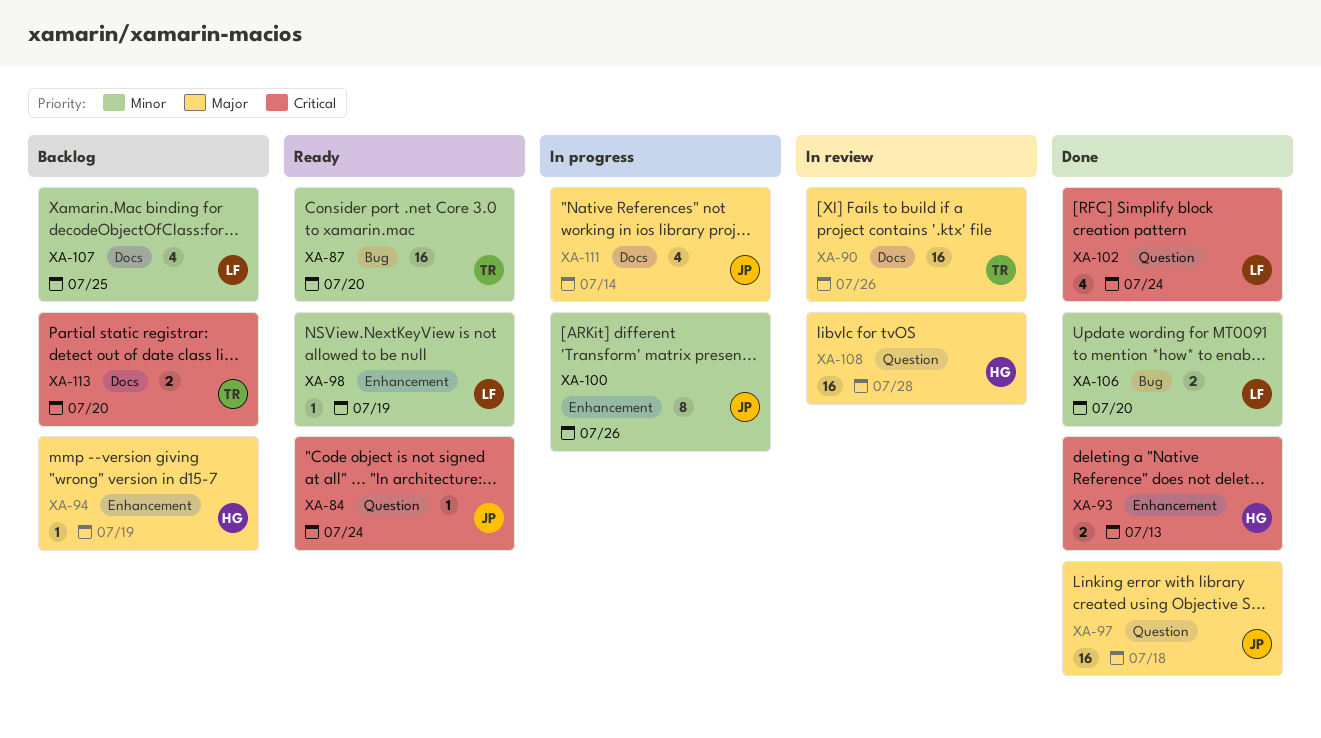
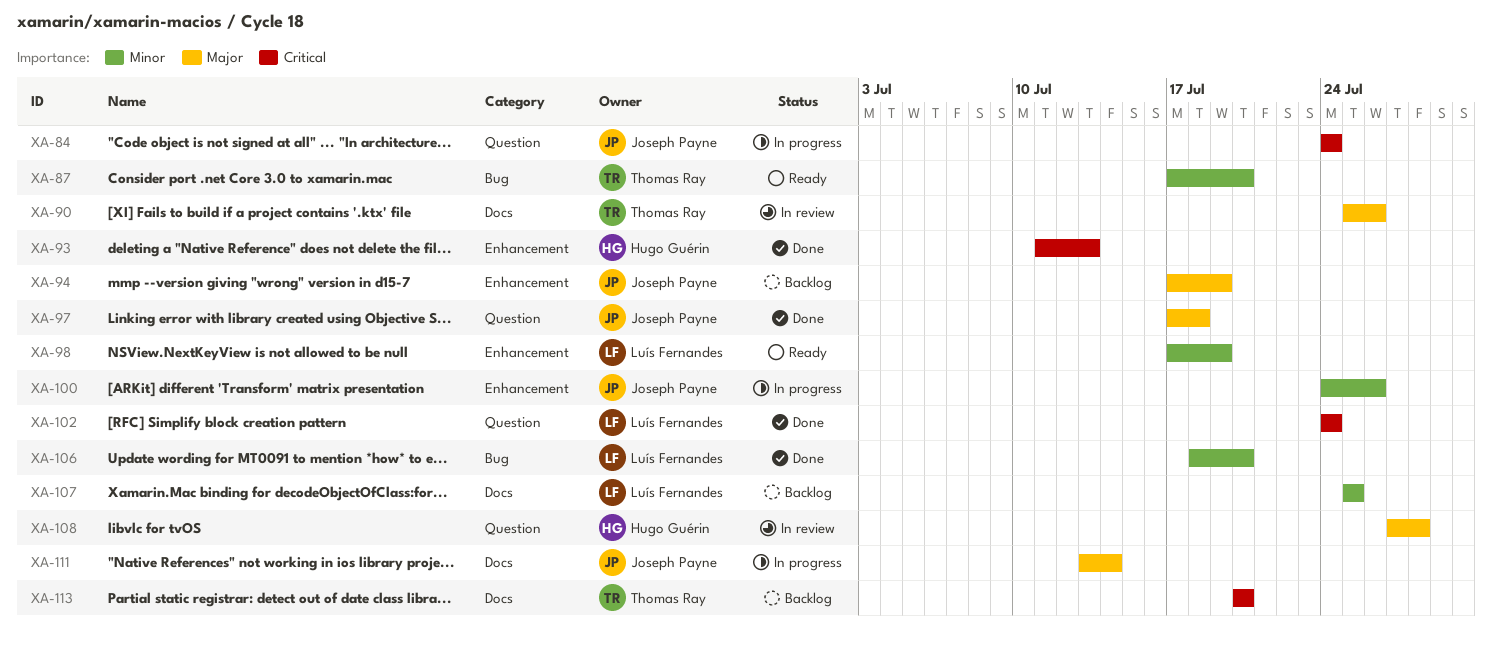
XA-84, status: Ready -> In progress
XA-94, owner: Hugo Guérin -> Joseph Payne

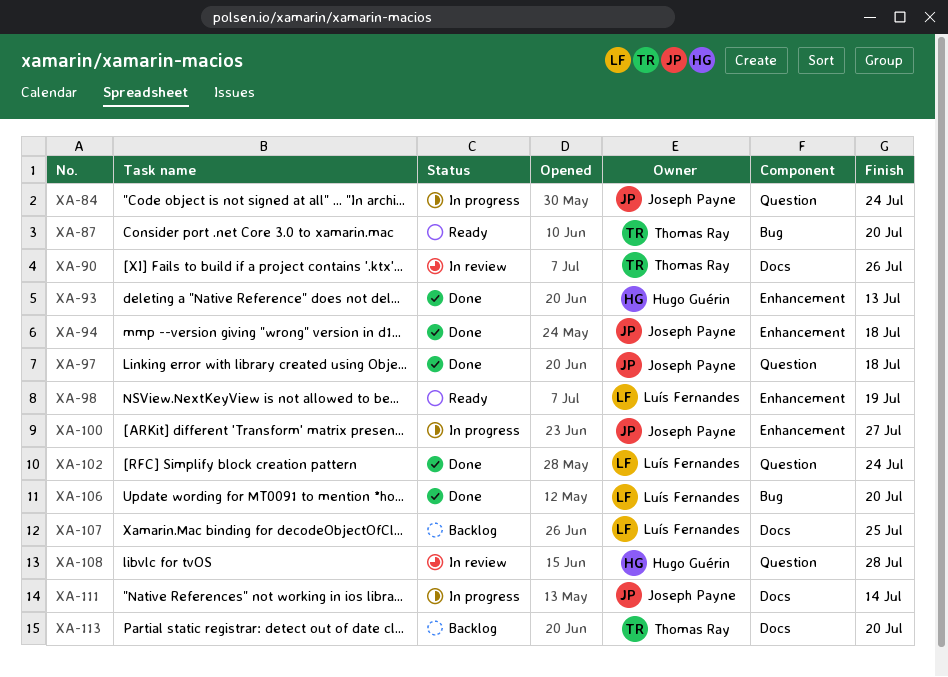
XA-94, status: Backlog -> Done
XA-94, due: Jul 19 -> Jul 18
XA-100, due: Jul 26 -> Jul 27

